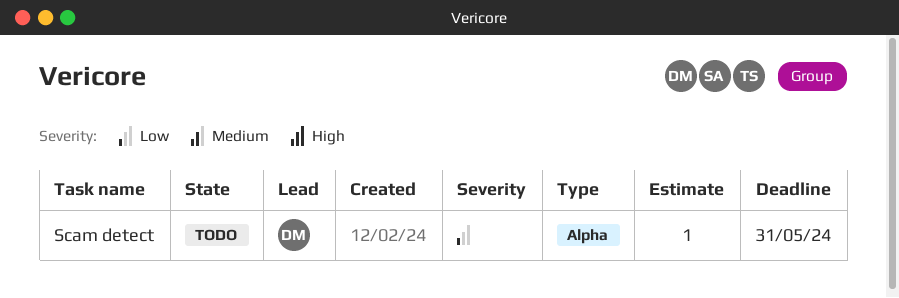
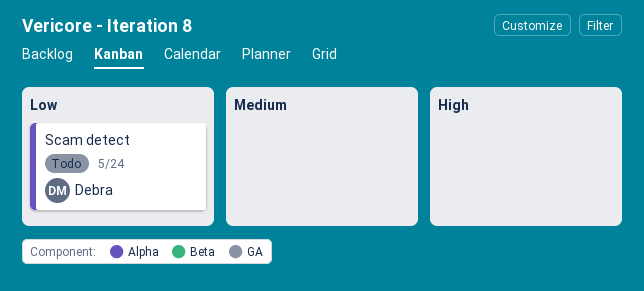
Scam detect, due: May 31 -> May 24

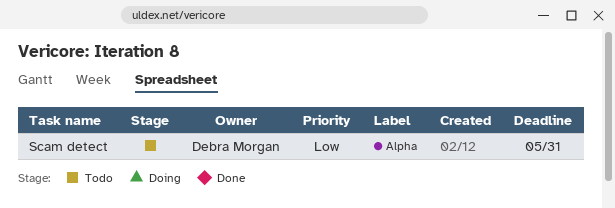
Scam detect, due: May 24 -> May 31

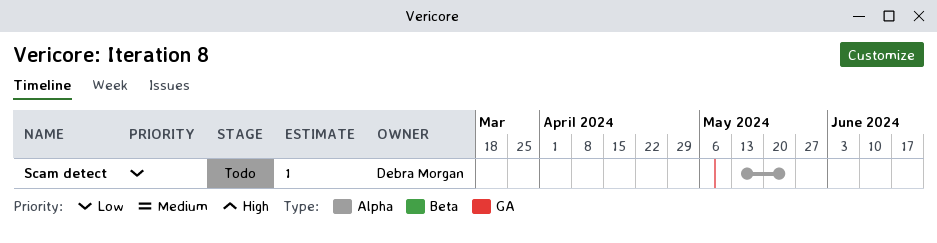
Scam detect, due: May 31 -> May 24

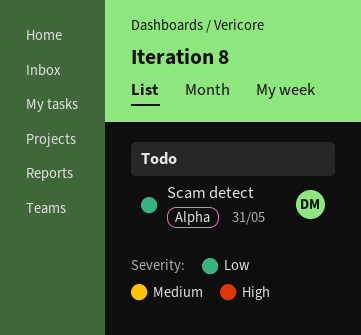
Scam detect, due: May 24 -> May 31

